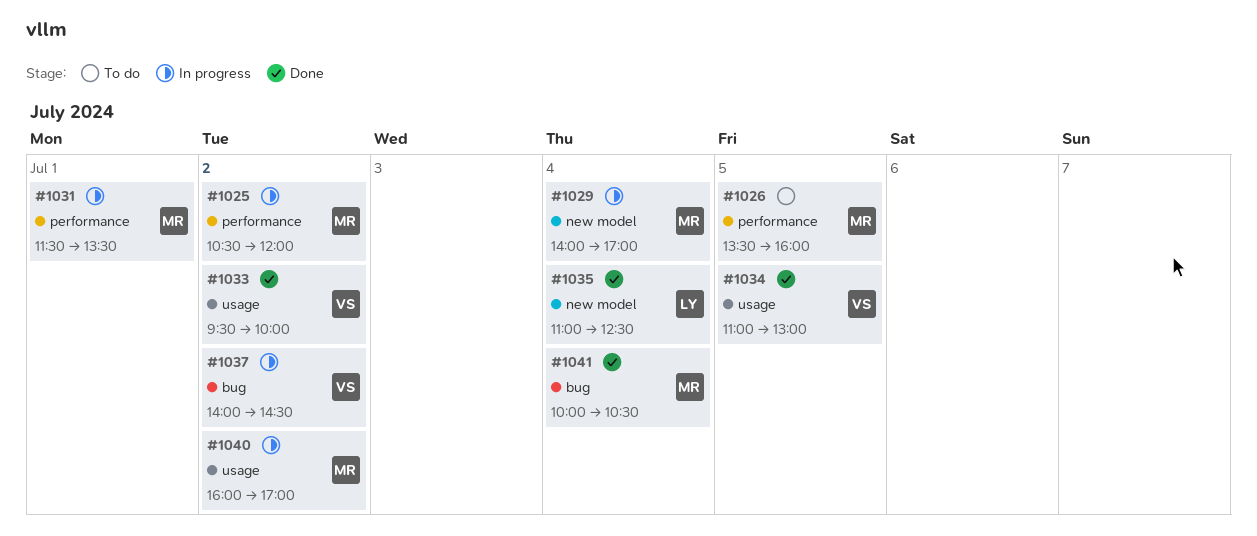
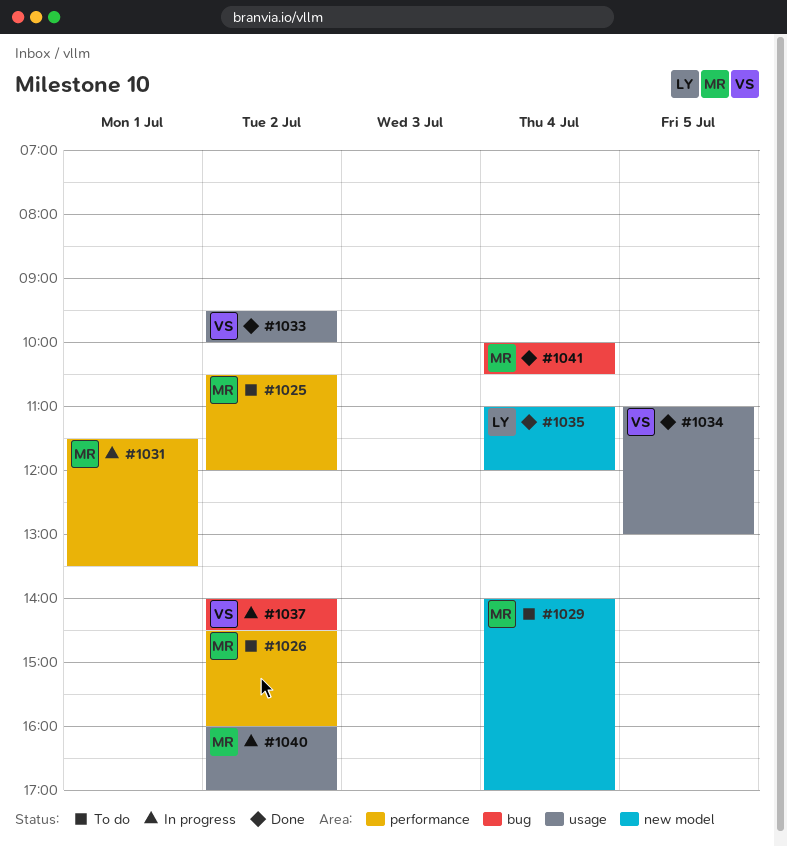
#1025, status: In progress -> To do
#1026, day: Jul 5 -> Jul 2
#1026, begins: 13:30 -> 14:30
#1029, status: In progress -> To do
#1035, ends: 12:30 -> 12:00

